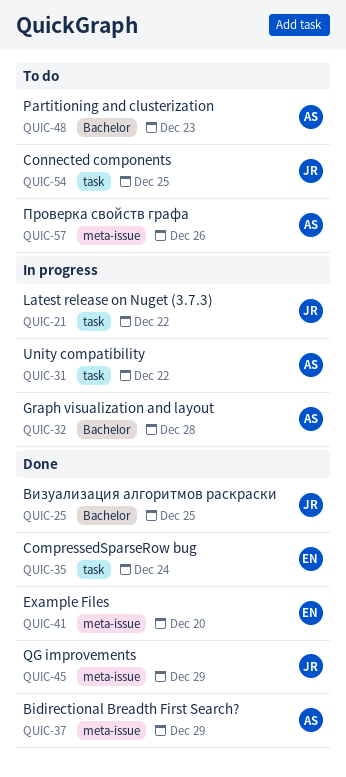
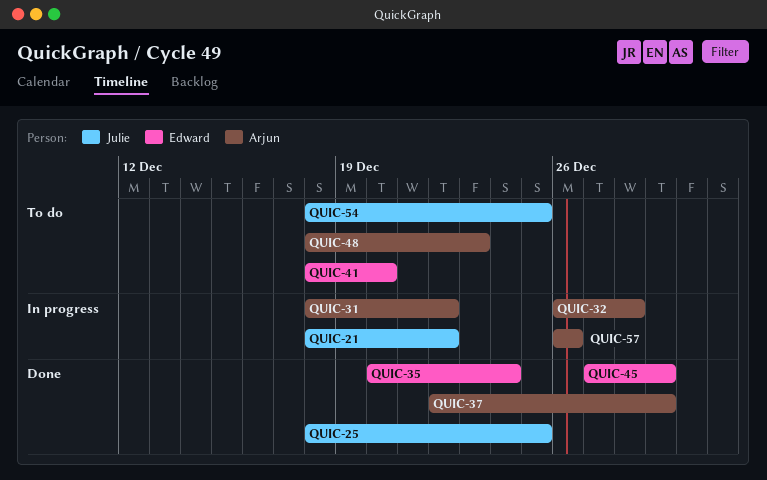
QUIC-41, status: Done -> To do
QUIC-45, owner: Julie -> Edward
QUIC-57, status: To do -> In progress

